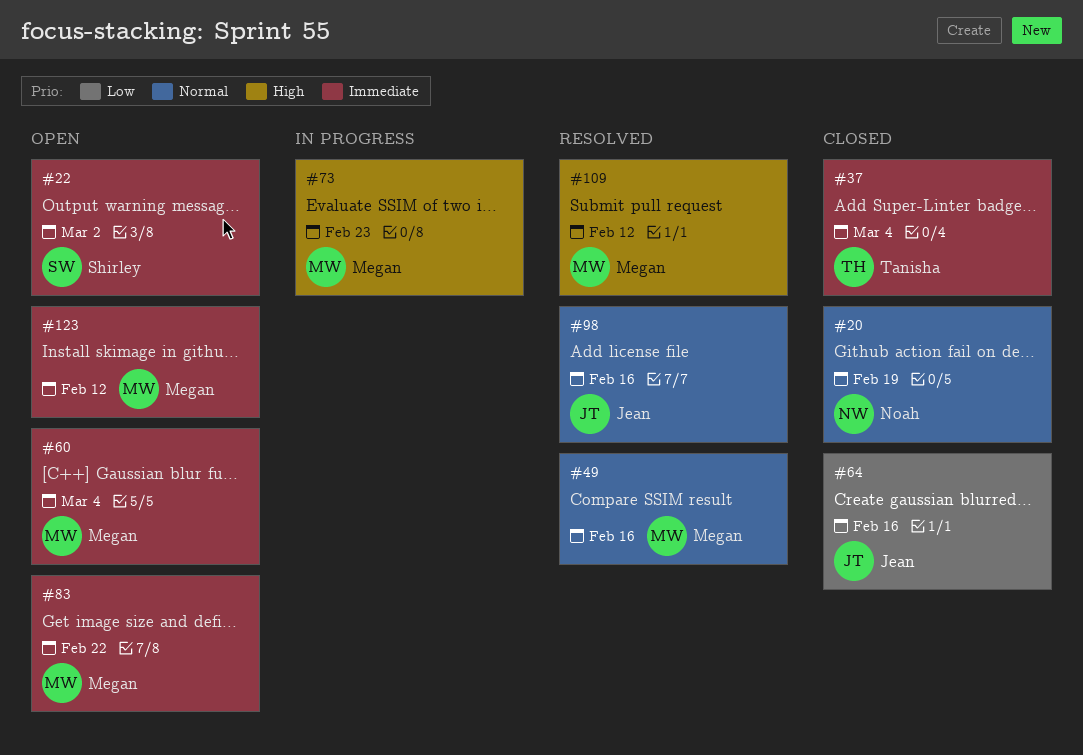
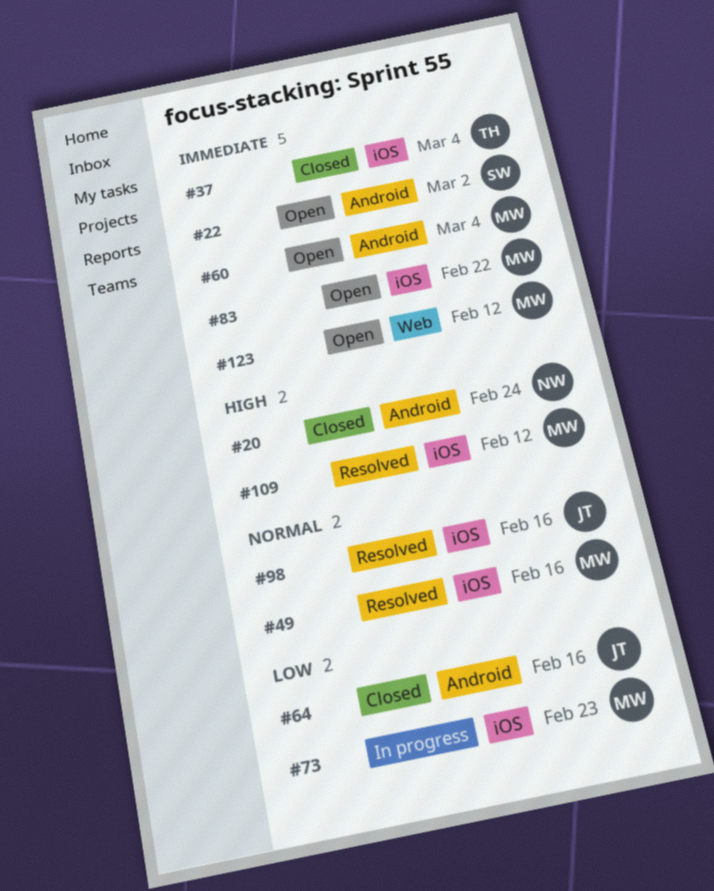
#20, priority: Normal -> High
#20, due: Feb 19 -> Feb 24
#73, priority: High -> Low

